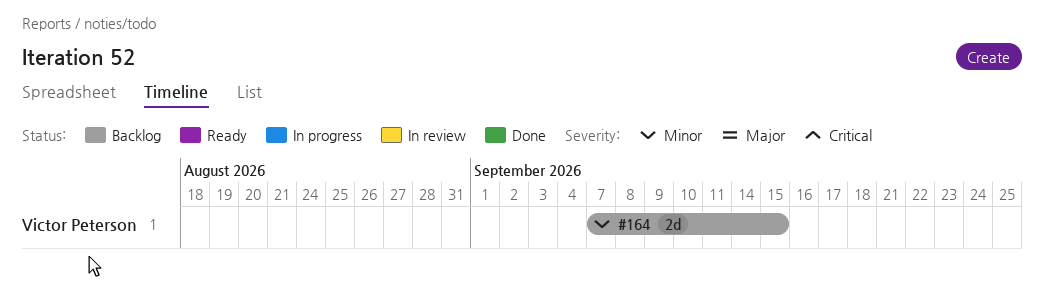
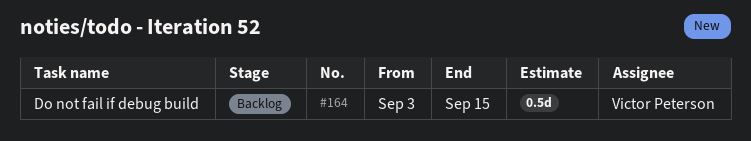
#164, estimate: 2d -> 0.5d
#164, start: Sep 7 -> Sep 3

